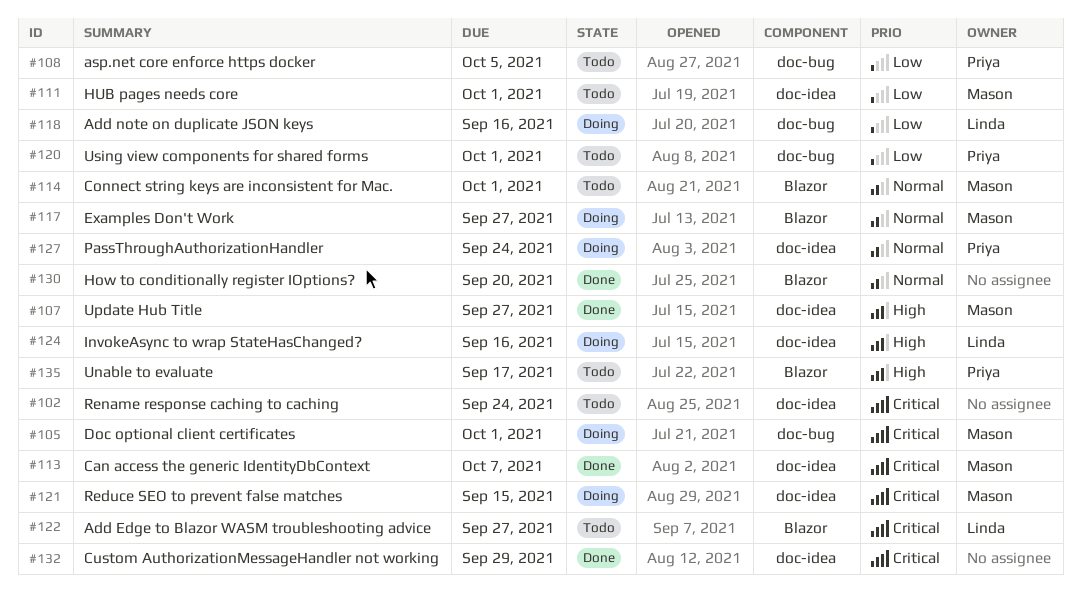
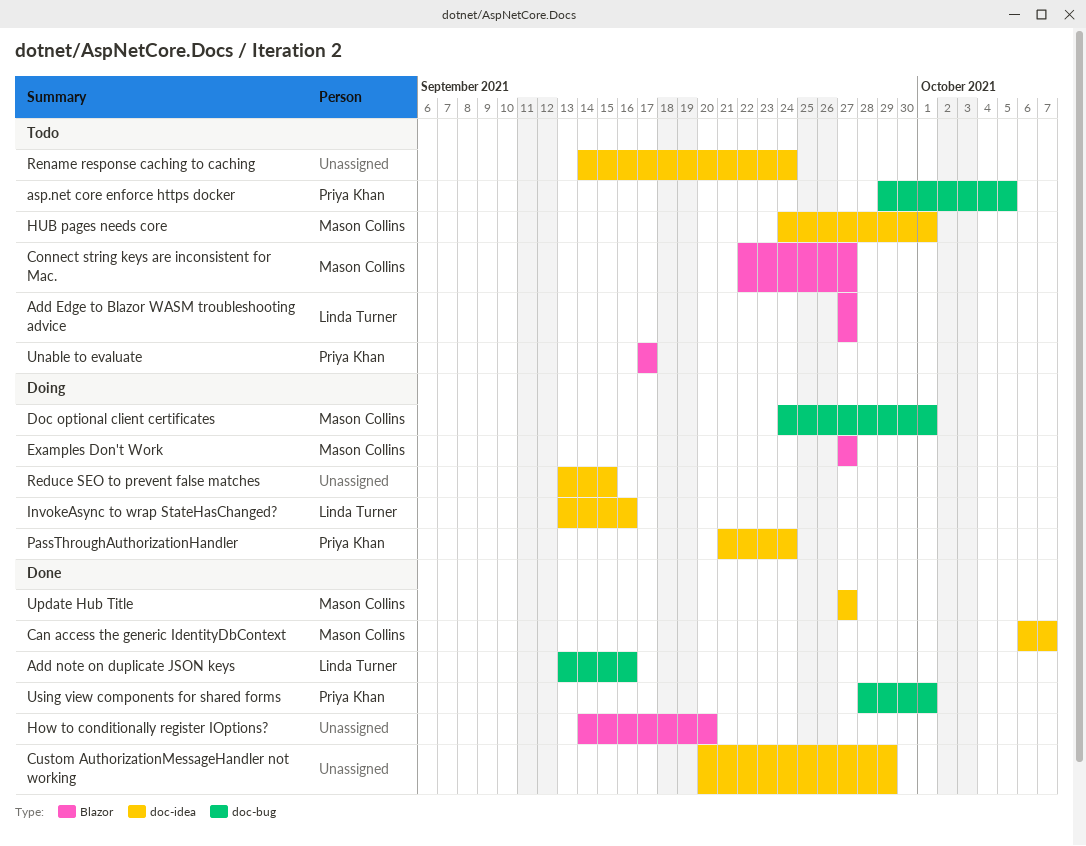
Add note on duplicate JSON keys, status: Doing -> Done
Connect string keys are inconsistent for Mac., due: Oct 1 -> Sep 27
Reduce SEO to prevent false matches, owner: Mason Collins -> none
Using view components for shared forms, status: Todo -> Done

